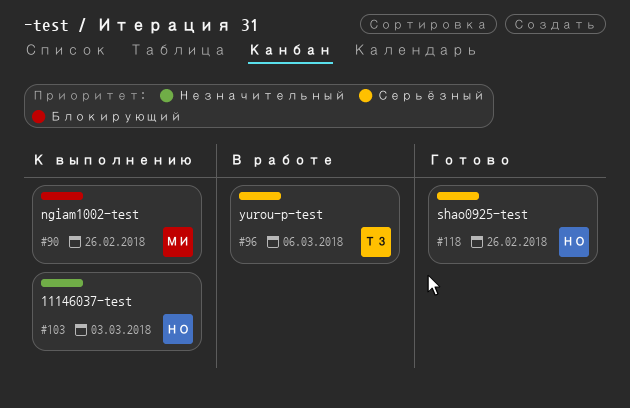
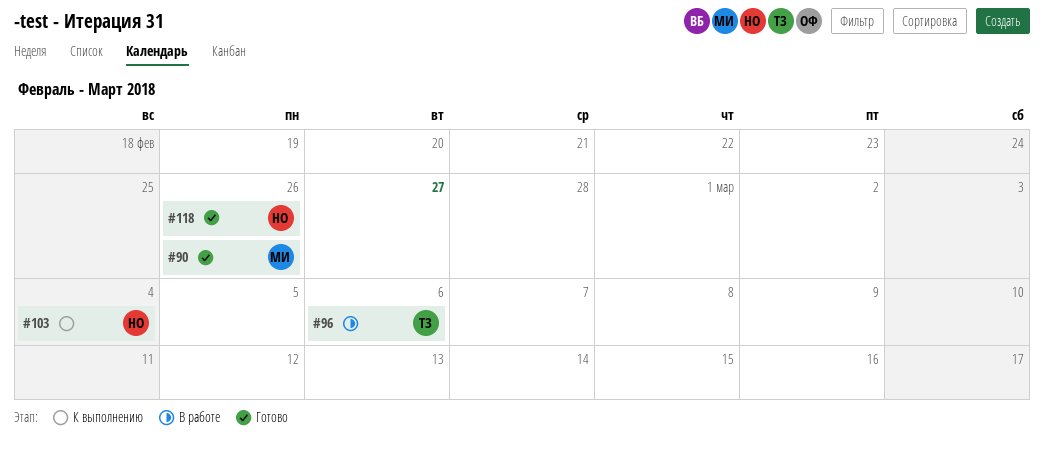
#90, status: К выполнению -> Готово
#103, due: Mar 3 -> Mar 4

